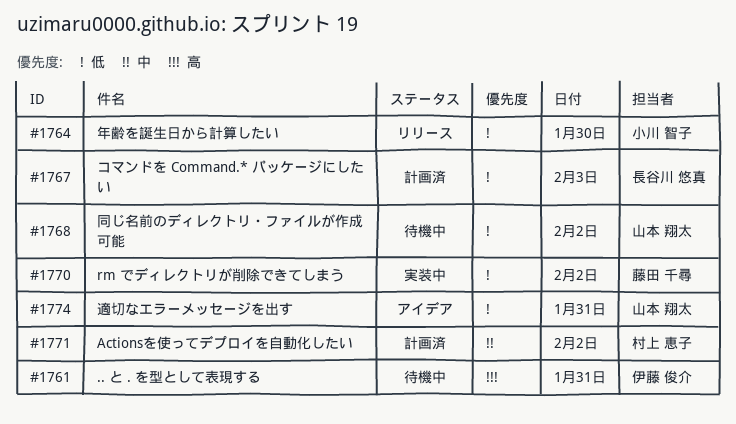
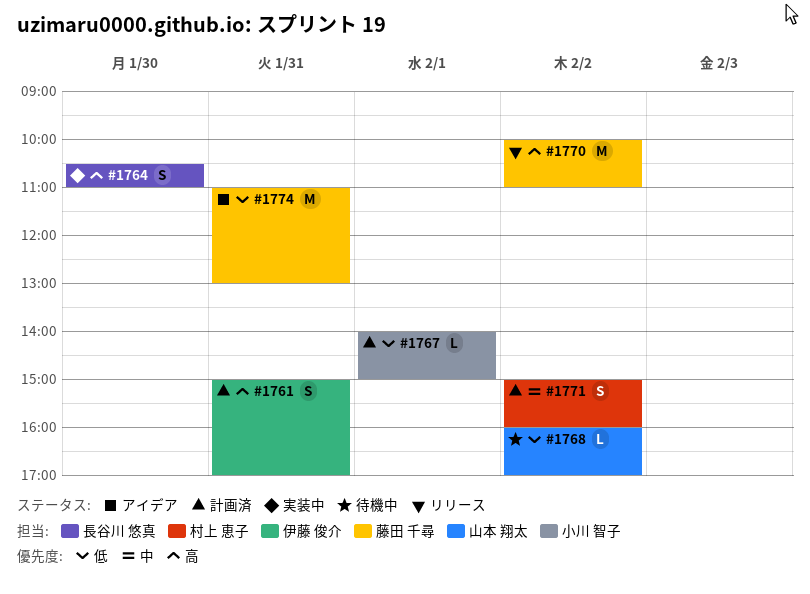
#1761, status: 待機中 -> 計画済
#1764, status: リリース -> 実装中
#1764, owner: 小川 智子 -> 長谷川 悠真
#1764, priority: 低 -> 高
#1767, owner: 長谷川 悠真 -> 小川 智子
#1767, day: Feb 3 -> Feb 1
#1770, status: 実装中 -> リリース
#1770, priority: 低 -> 高
#1774, owner: 山本 翔太 -> 藤田 千尋

